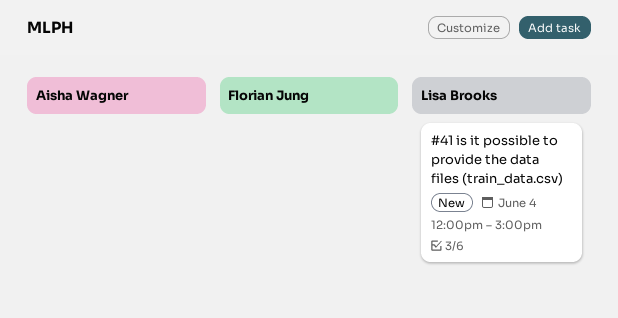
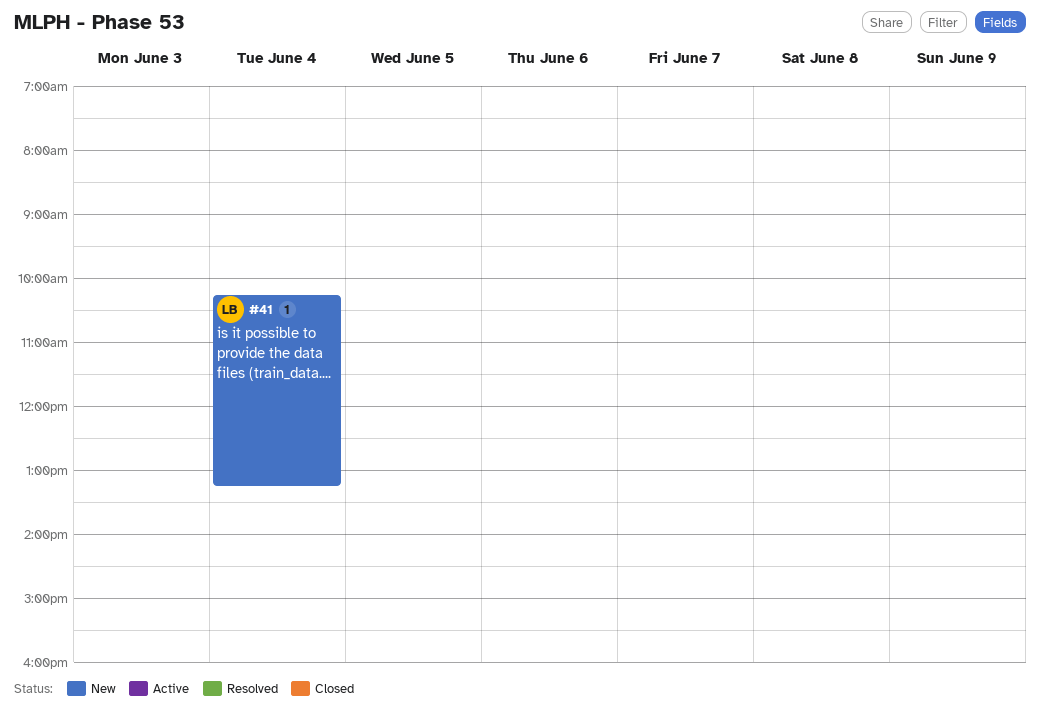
#41, begins: 12:00 -> 10:15
#41, ends: 15:00 -> 13:15

